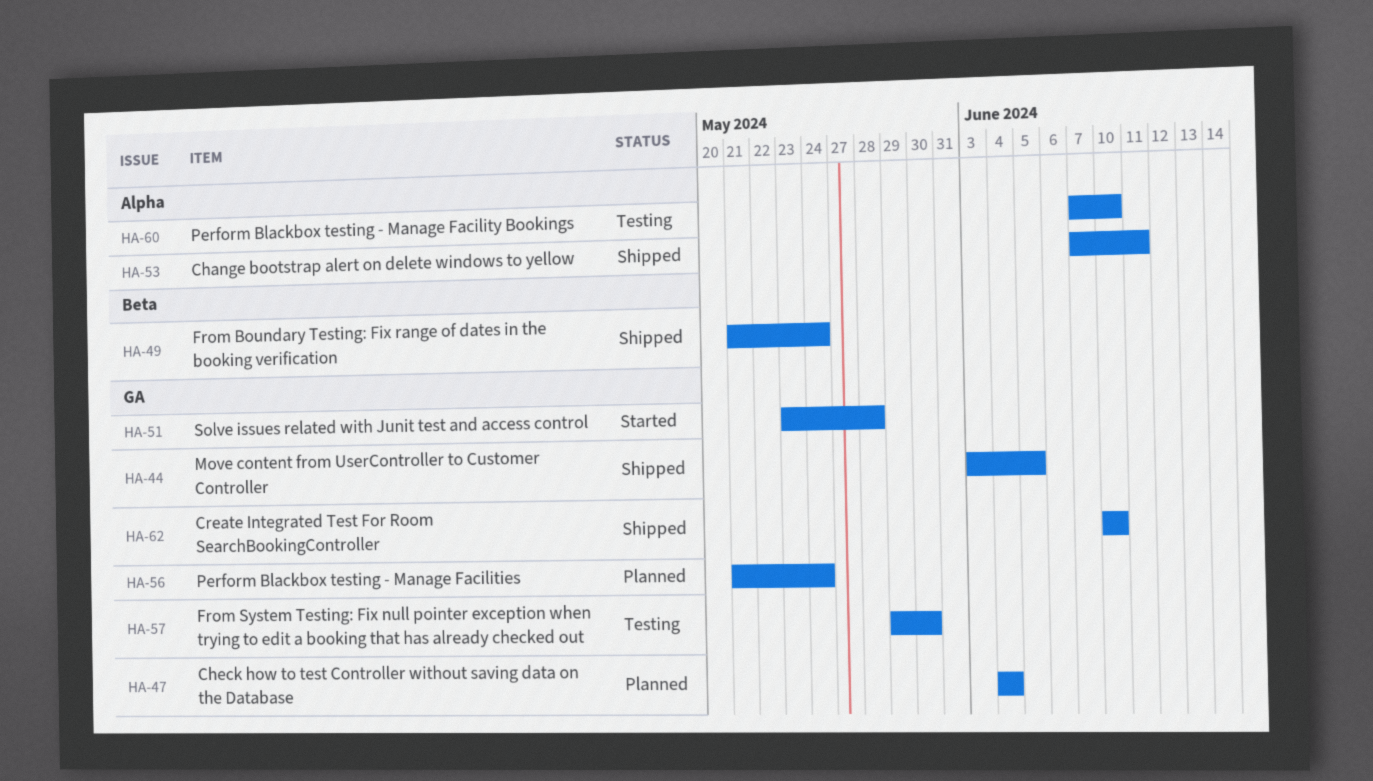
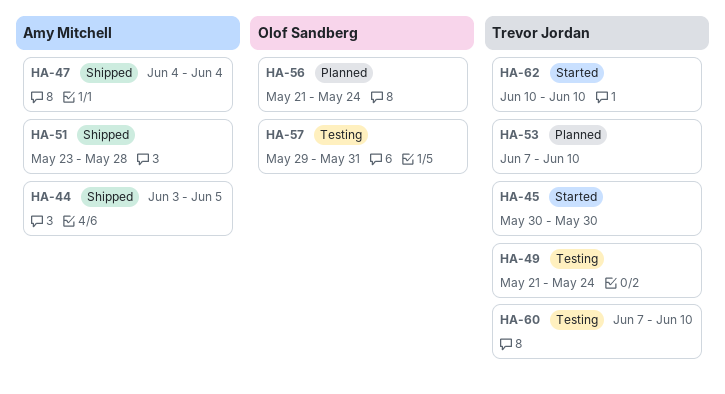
HA-45: none -> present
HA-47, status: Planned -> Shipped
HA-49, status: Shipped -> Testing
HA-51, status: Started -> Shipped
HA-53, status: Shipped -> Planned
HA-53, due: Jun 11 -> Jun 10
HA-57, due: May 30 -> May 31
HA-62, status: Shipped -> Started

